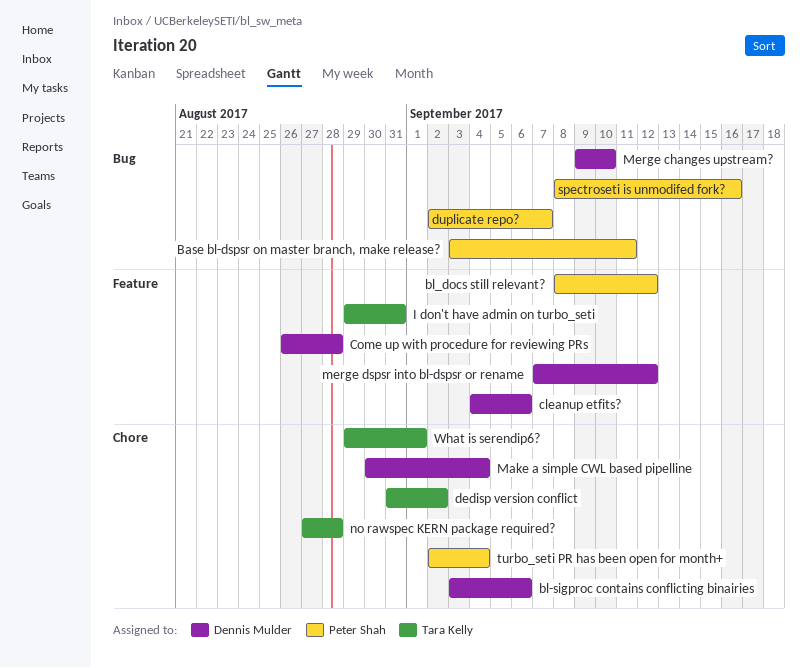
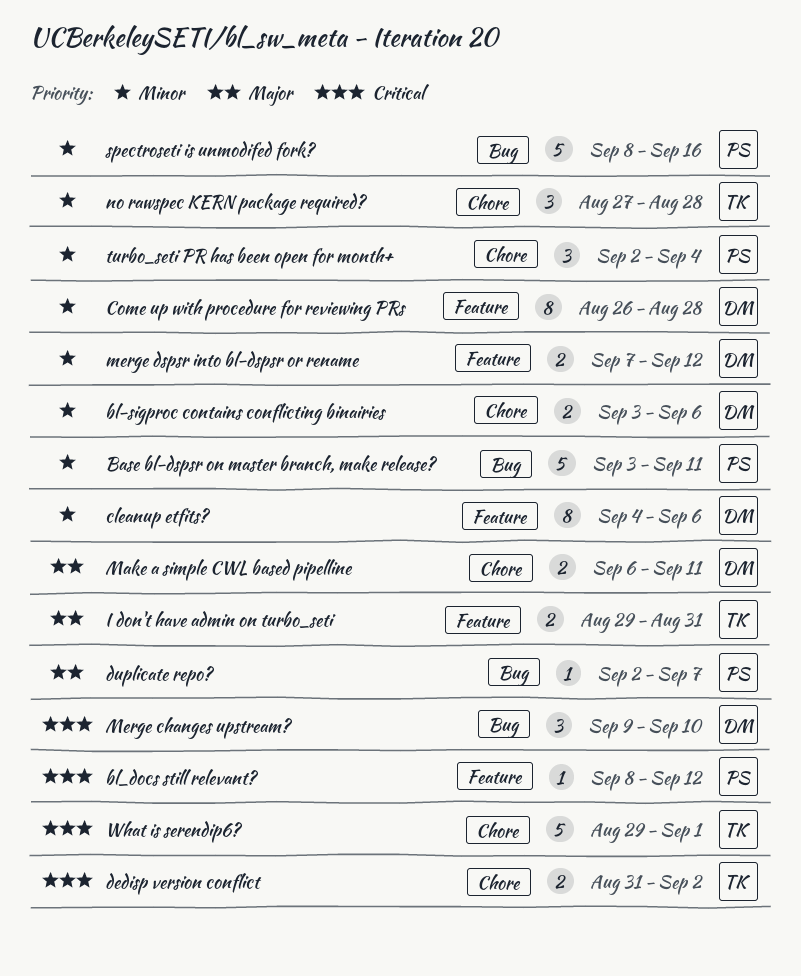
Make a simple CWL based pipelline, start: Aug 30 -> Sep 6
Make a simple CWL based pipelline, due: Sep 4 -> Sep 11

